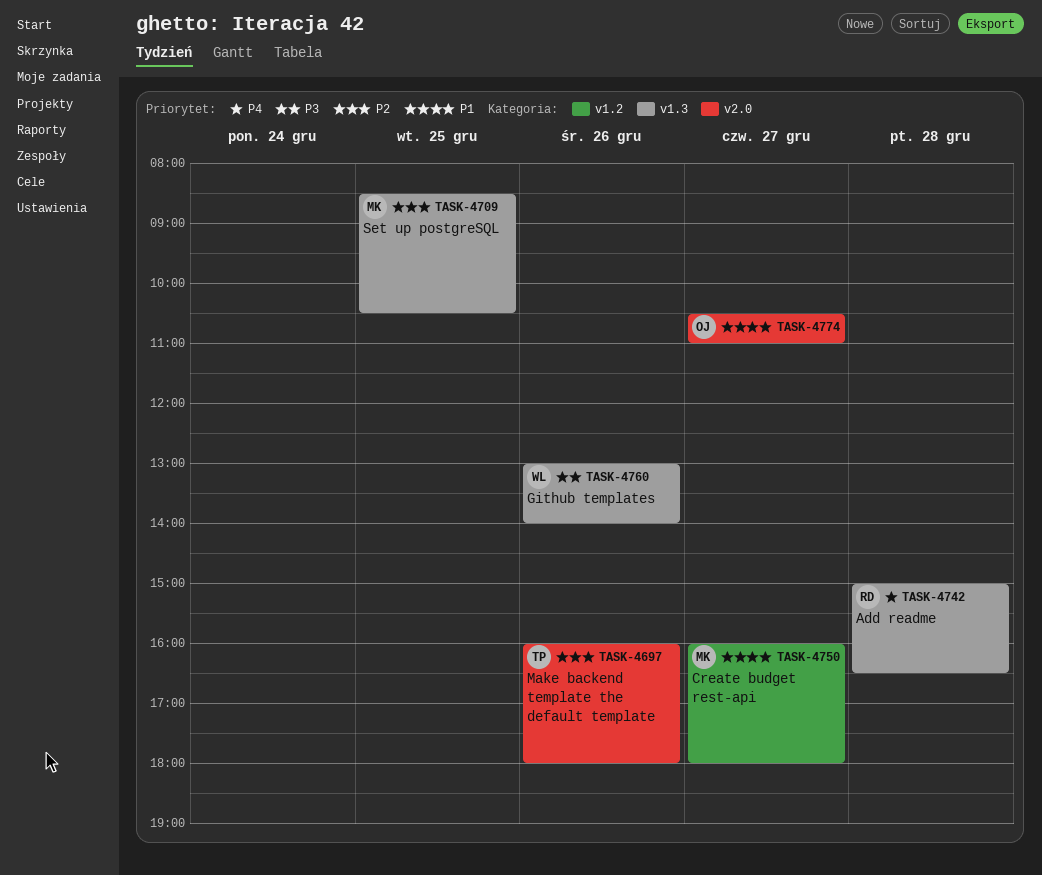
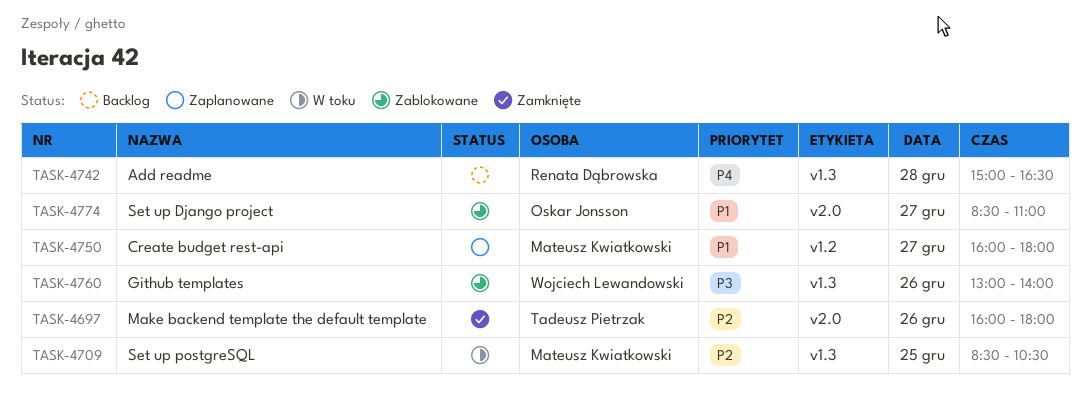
TASK-4774, begins: 10:30 -> 08:30

